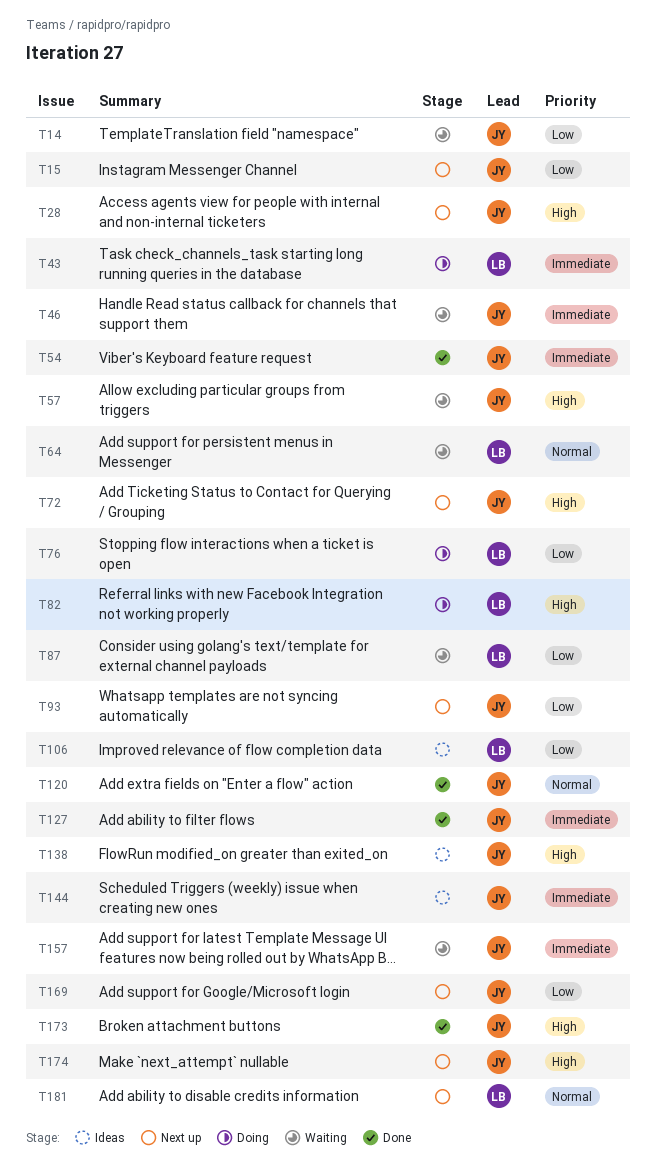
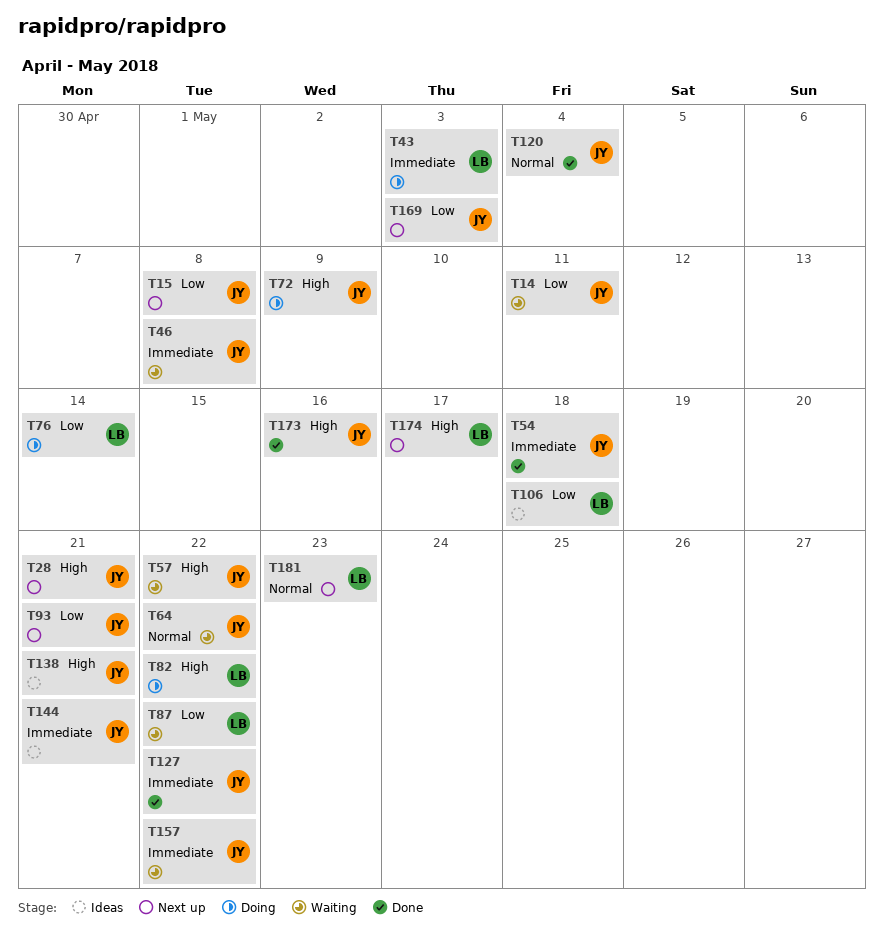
T64, owner: LB -> JY
T72, status: Next up -> Doing
T174, owner: JY -> LB

